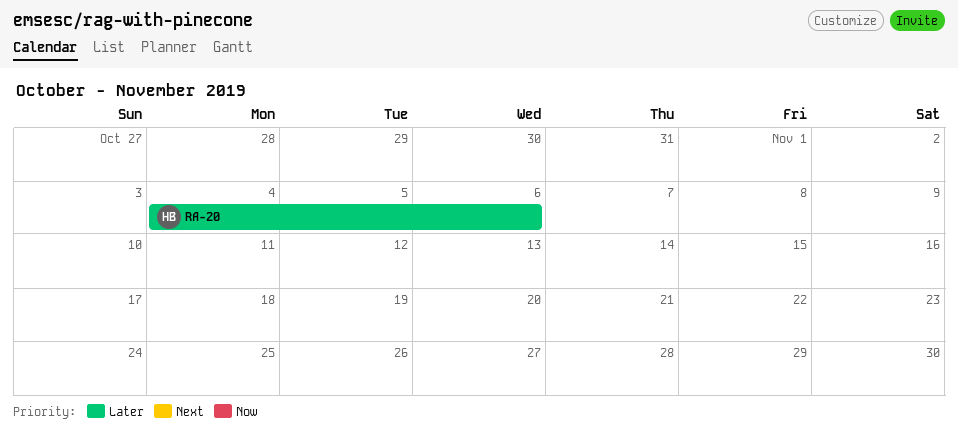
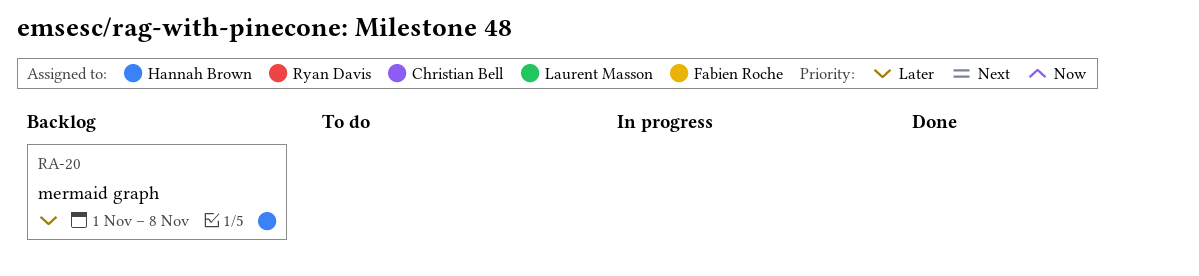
RA-20, start: Nov 4 -> Nov 1
RA-20, due: Nov 6 -> Nov 8

